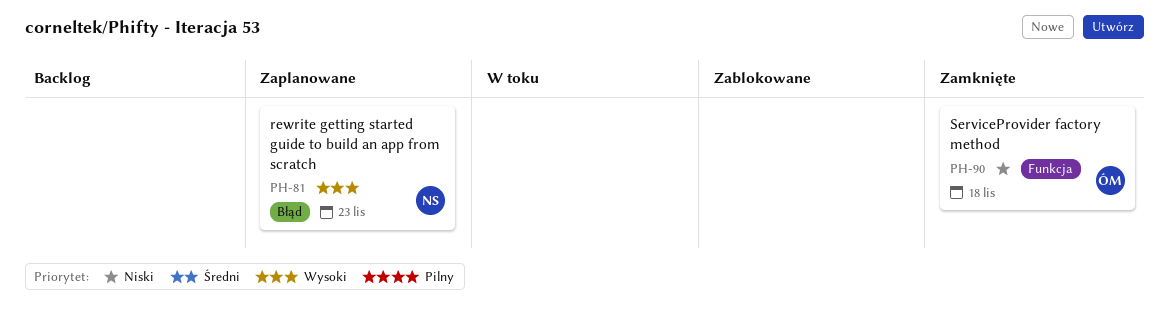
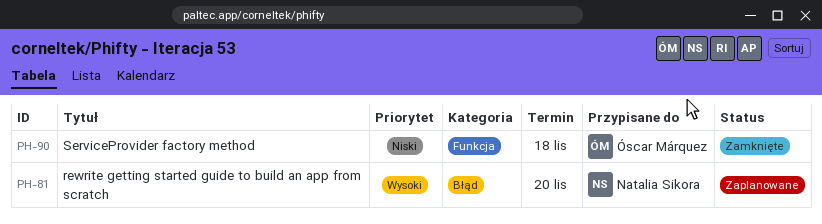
PH-81, due: Nov 23 -> Nov 20

